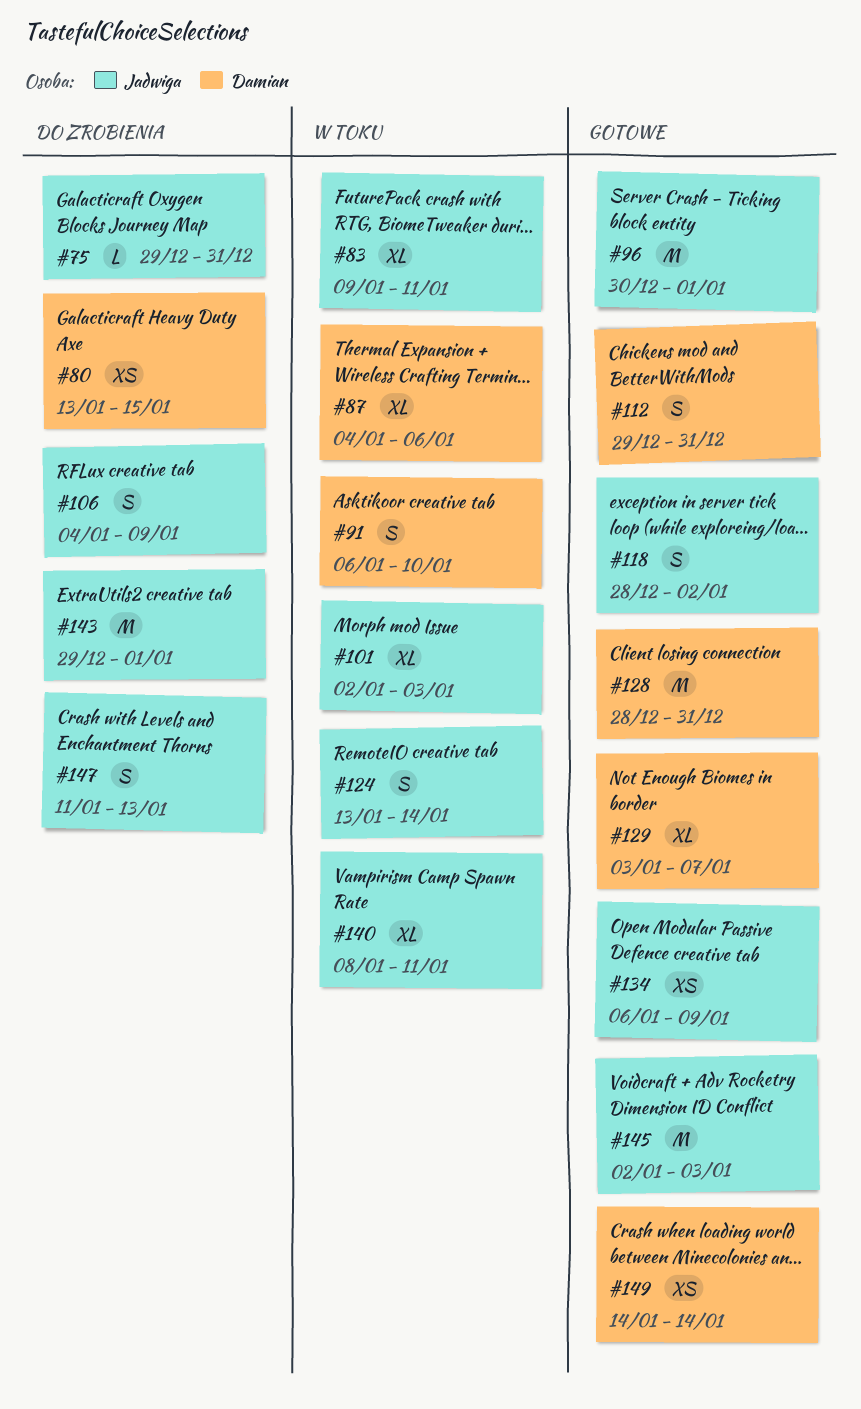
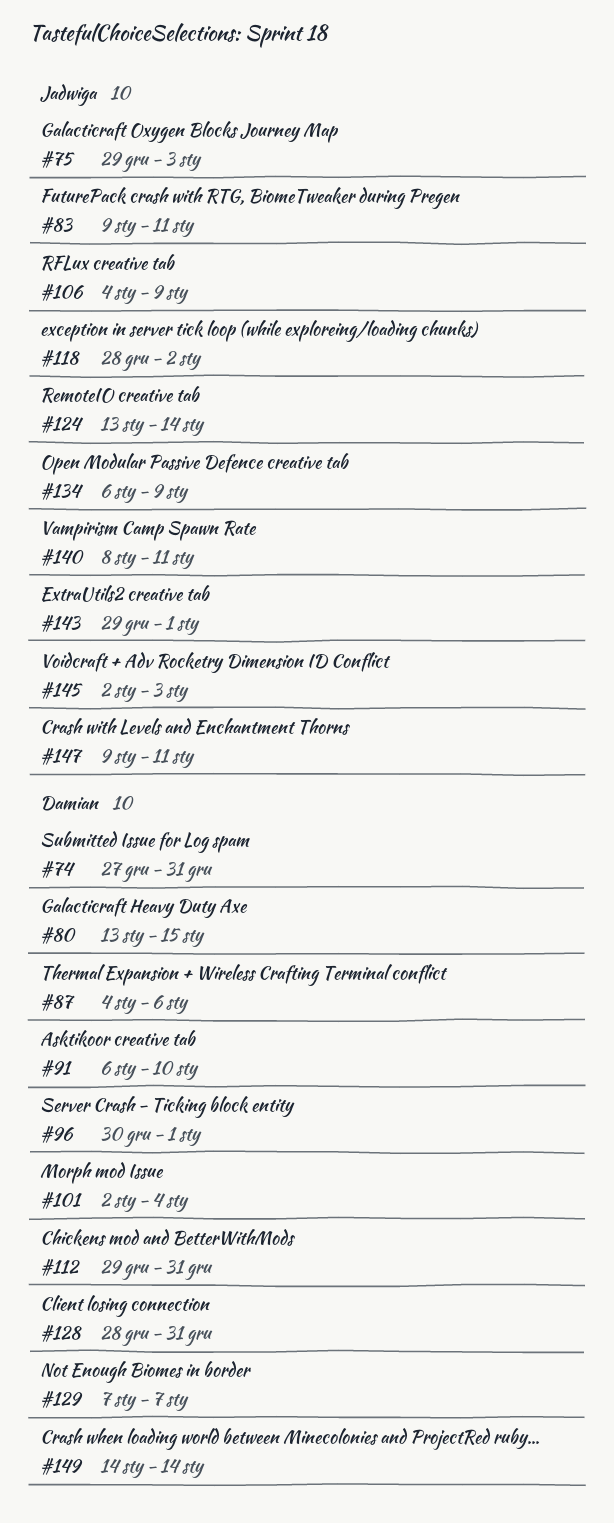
#74: none -> present
#75, due: Dec 31 -> Jan 3
#96, owner: Jadwiga -> Damian
#101, owner: Jadwiga -> Damian
#101, due: Jan 3 -> Jan 4
#129, start: Jan 3 -> Jan 7
#147, start: Jan 11 -> Jan 9
#147, due: Jan 13 -> Jan 11

